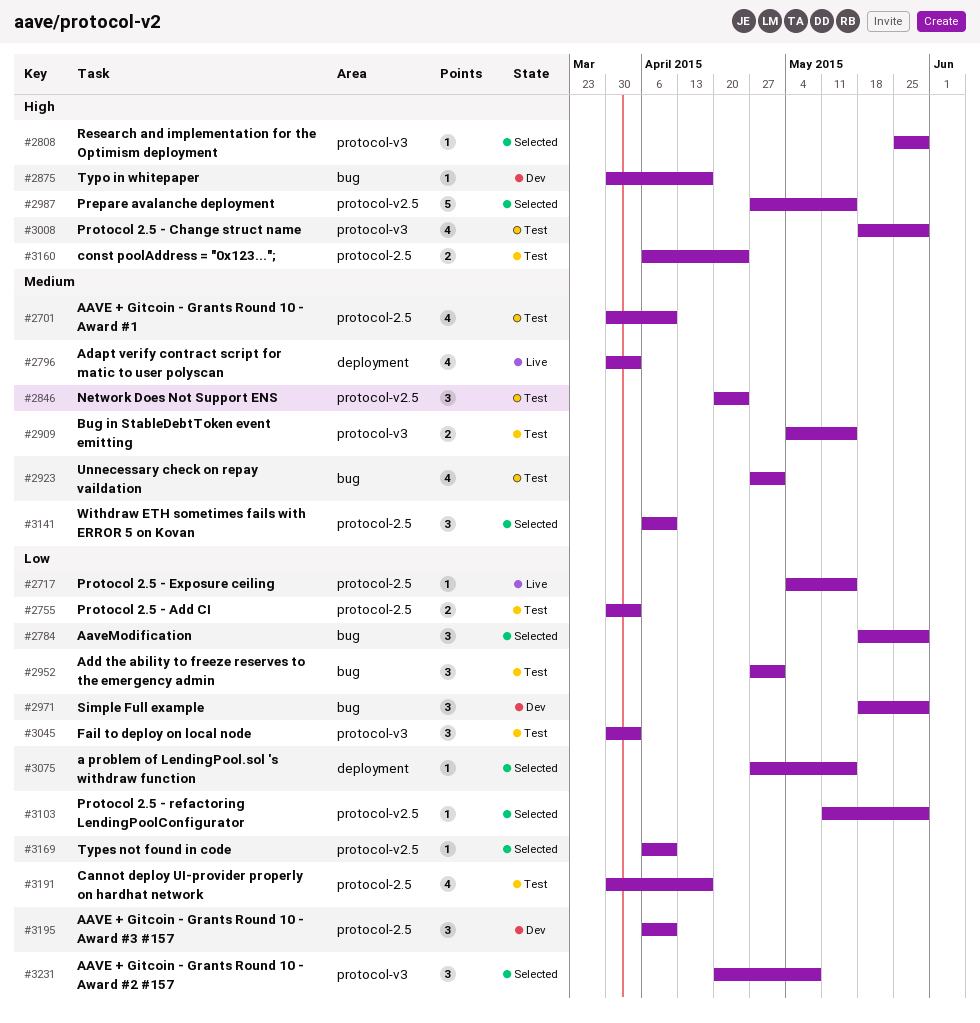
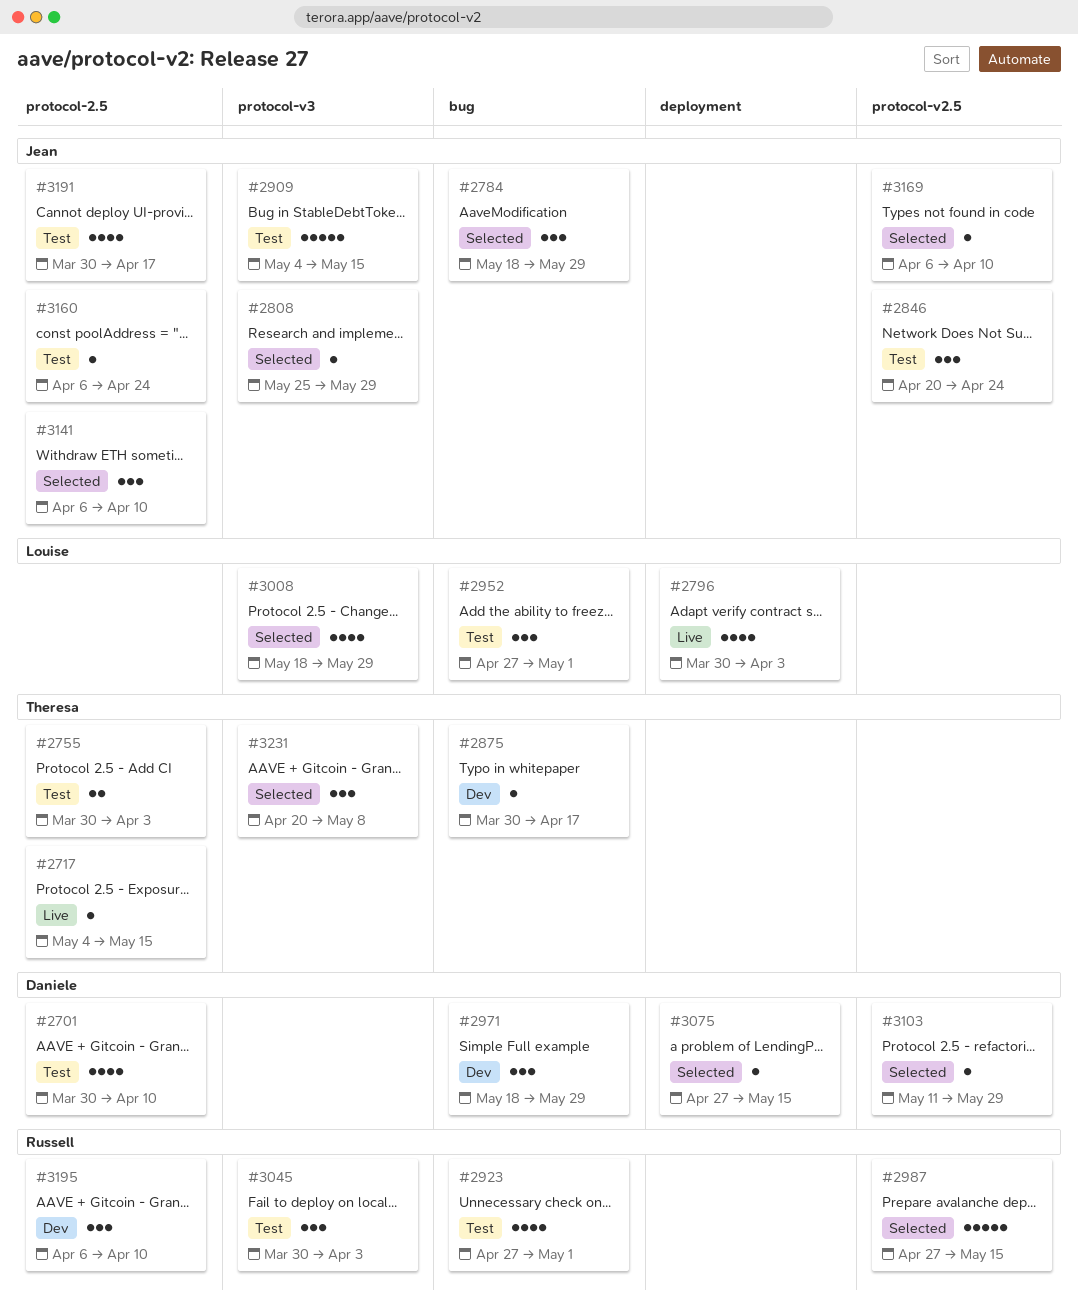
#2909, estimate: 2 -> 5
#3008, status: Test -> Selected
#3160, estimate: 2 -> 1

